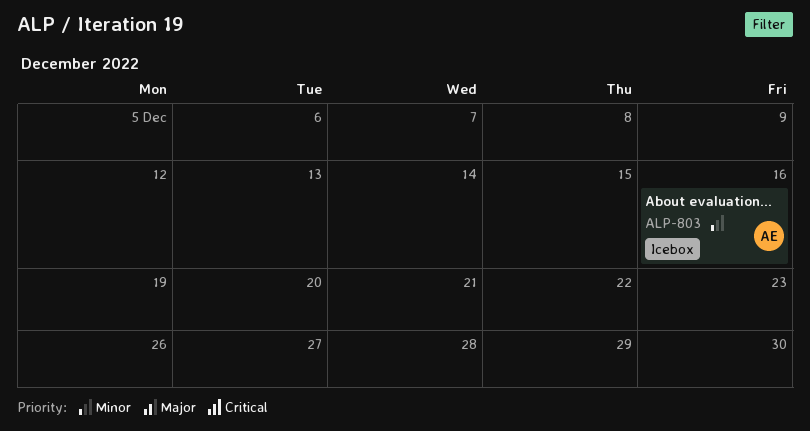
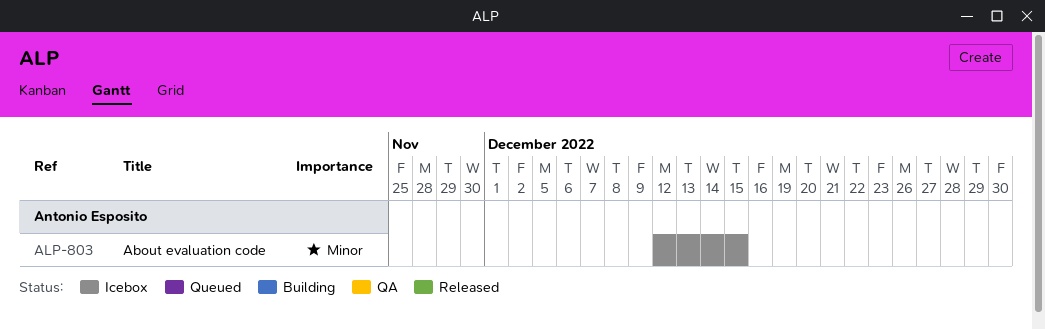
ALP-803, due: Dec 16 -> Dec 15

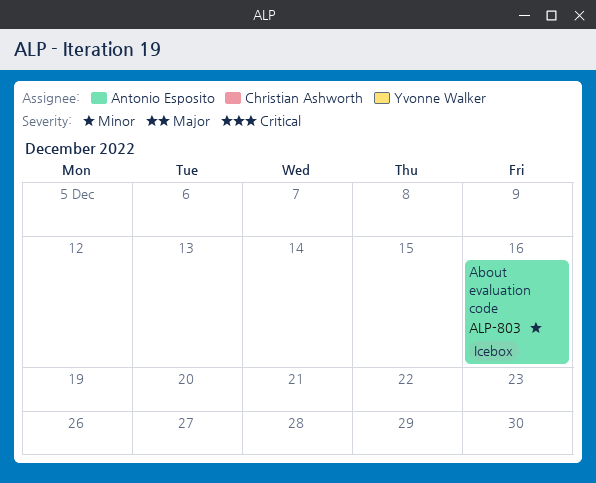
ALP-803, due: Dec 15 -> Dec 16

